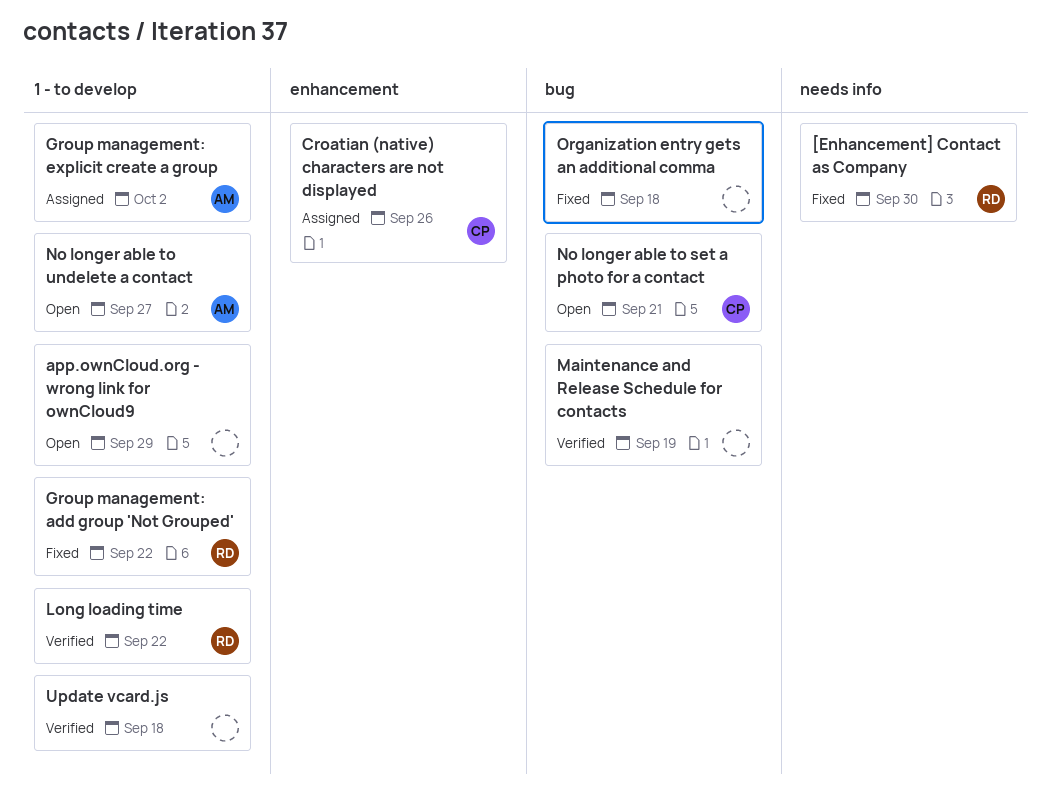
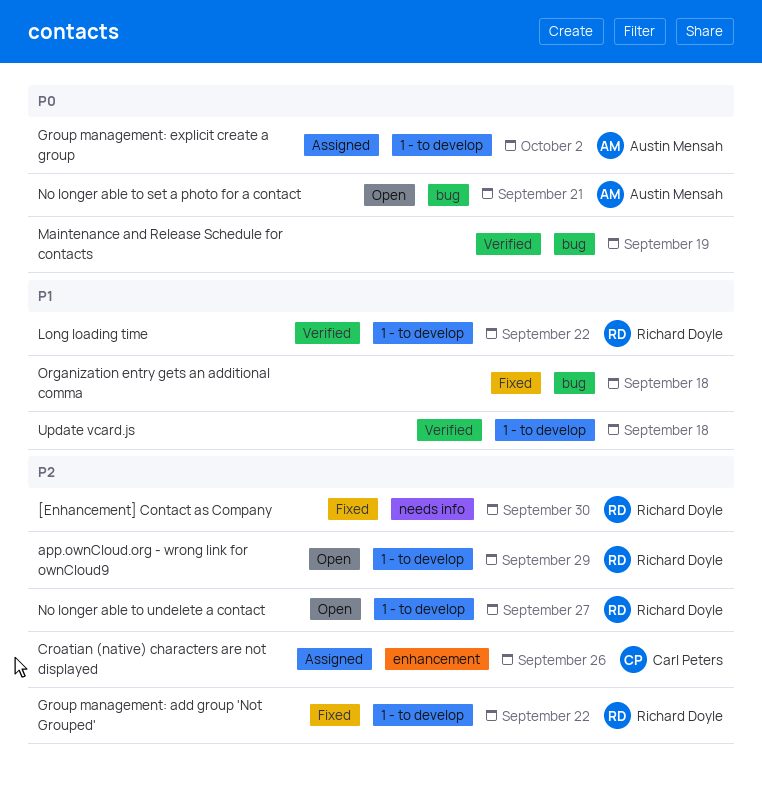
app.ownCloud.org - wrong link for ownCloud9, owner: none -> Richard Doyle
No longer able to set a photo for a contact, owner: Carl Peters -> Austin Mensah
No longer able to undelete a contact, owner: Austin Mensah -> Richard Doyle

